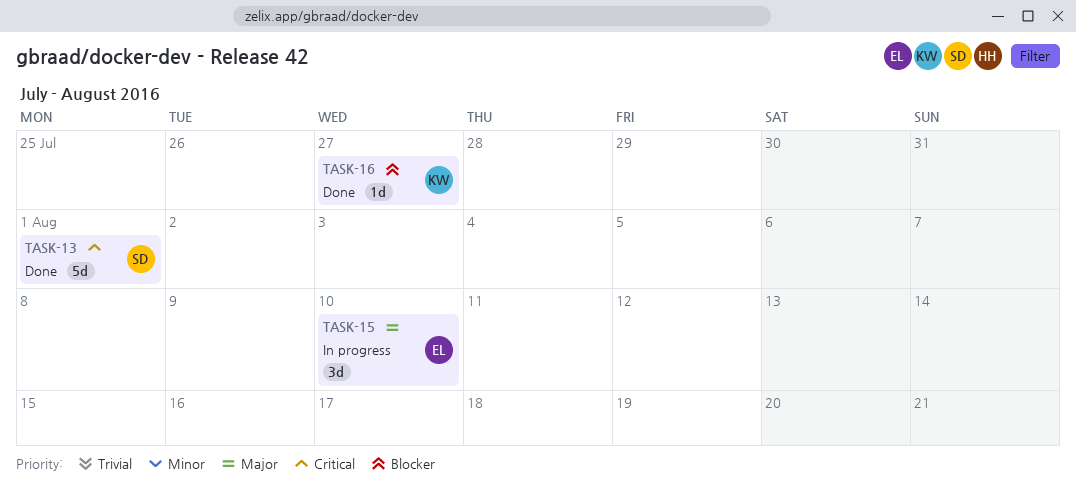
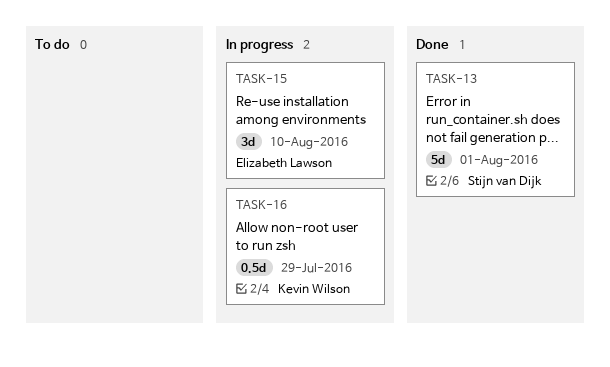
TASK-16, status: Done -> In progress
TASK-16, estimate: 1d -> 0.5d
TASK-16, due: Jul 27 -> Jul 29

